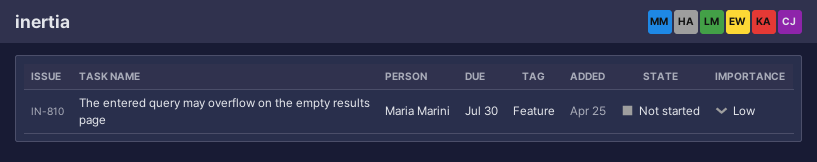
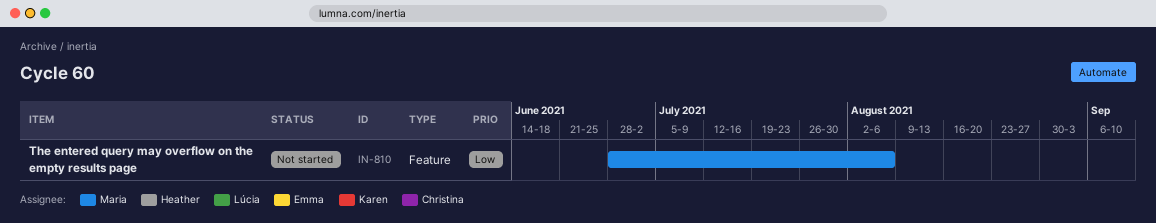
IN-810, due: Jul 30 -> Aug 6

